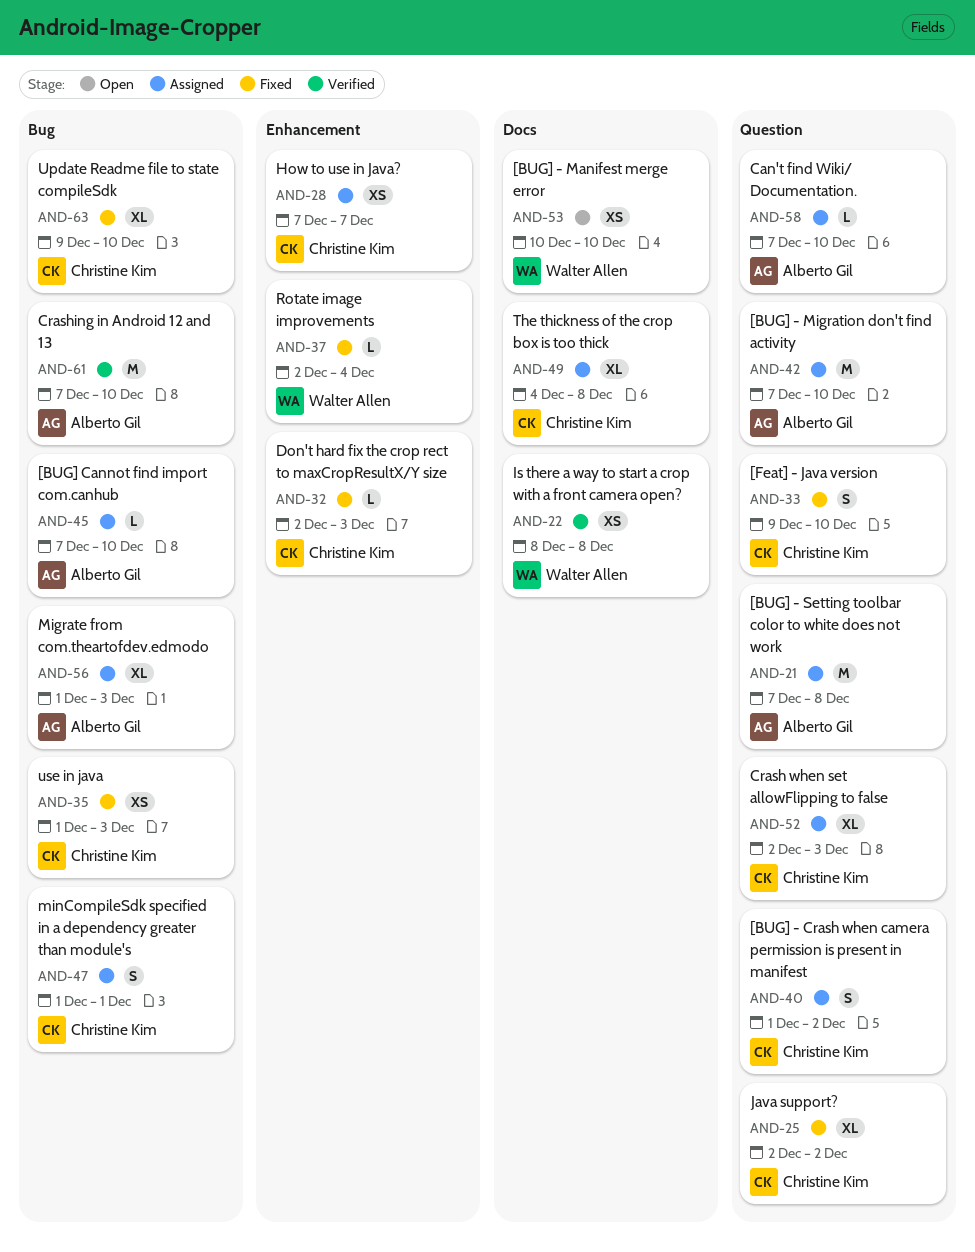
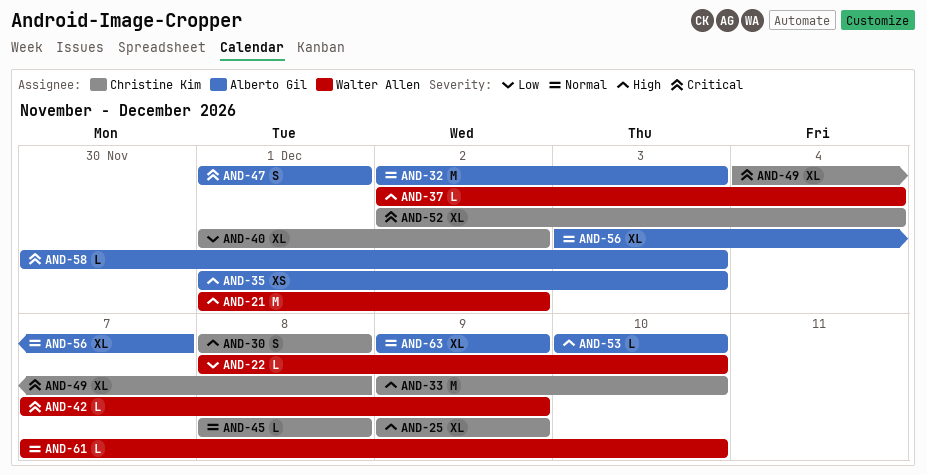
AND-21, owner: Alberto Gil -> Walter Allen
AND-21, start: Dec 7 -> Dec 1
AND-21, due: Dec 8 -> Dec 2
AND-22, estimate: XS -> L
AND-22, due: Dec 8 -> Dec 10
AND-25, start: Dec 2 -> Dec 9
AND-25, due: Dec 2 -> Dec 9
AND-28: present -> none
AND-30: none -> present
AND-32, owner: Christine Kim -> Alberto Gil
AND-32, estimate: L -> M
AND-33, estimate: S -> M
AND-35, owner: Christine Kim -> Alberto Gil
AND-40, estimate: S -> XL
AND-42, owner: Alberto Gil -> Walter Allen
AND-42, estimate: M -> L
AND-42, due: Dec 10 -> Dec 9
AND-45, owner: Alberto Gil -> Christine Kim
AND-45, start: Dec 7 -> Dec 8
AND-45, due: Dec 10 -> Dec 8
AND-47, owner: Christine Kim -> Alberto Gil
AND-52, due: Dec 3 -> Dec 4
AND-53, owner: Walter Allen -> Alberto Gil
AND-53, estimate: XS -> L
AND-56, start: Dec 1 -> Dec 3
AND-56, due: Dec 3 -> Dec 7
AND-58, start: Dec 7 -> Nov 30
AND-58, due: Dec 10 -> Dec 3
AND-61, owner: Alberto Gil -> Walter Allen
AND-61, estimate: M -> L
AND-63, owner: Christine Kim -> Alberto Gil
AND-63, due: Dec 10 -> Dec 9

